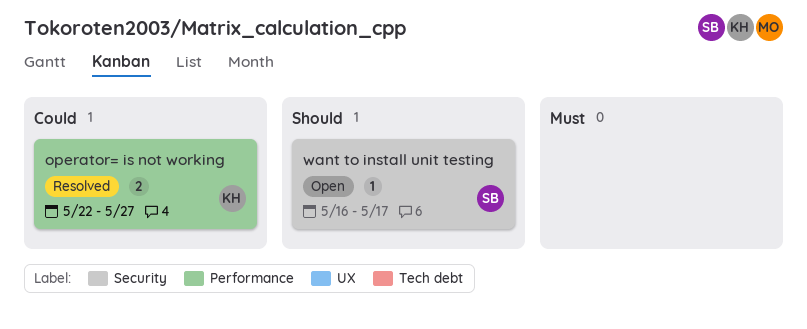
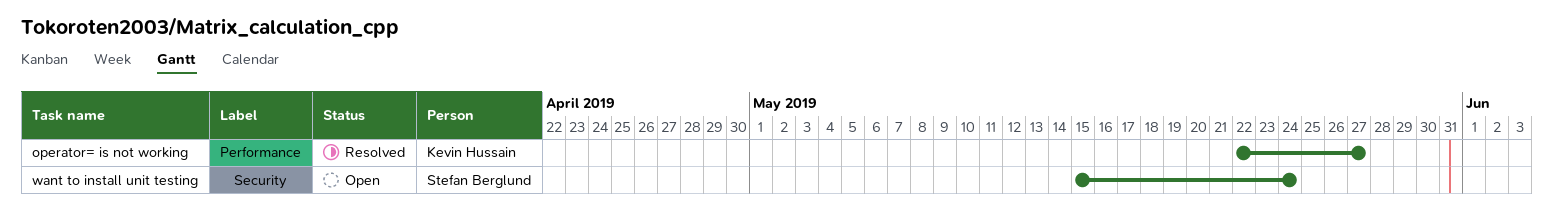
want to install unit testing, start: May 16 -> May 15
want to install unit testing, due: May 17 -> May 24

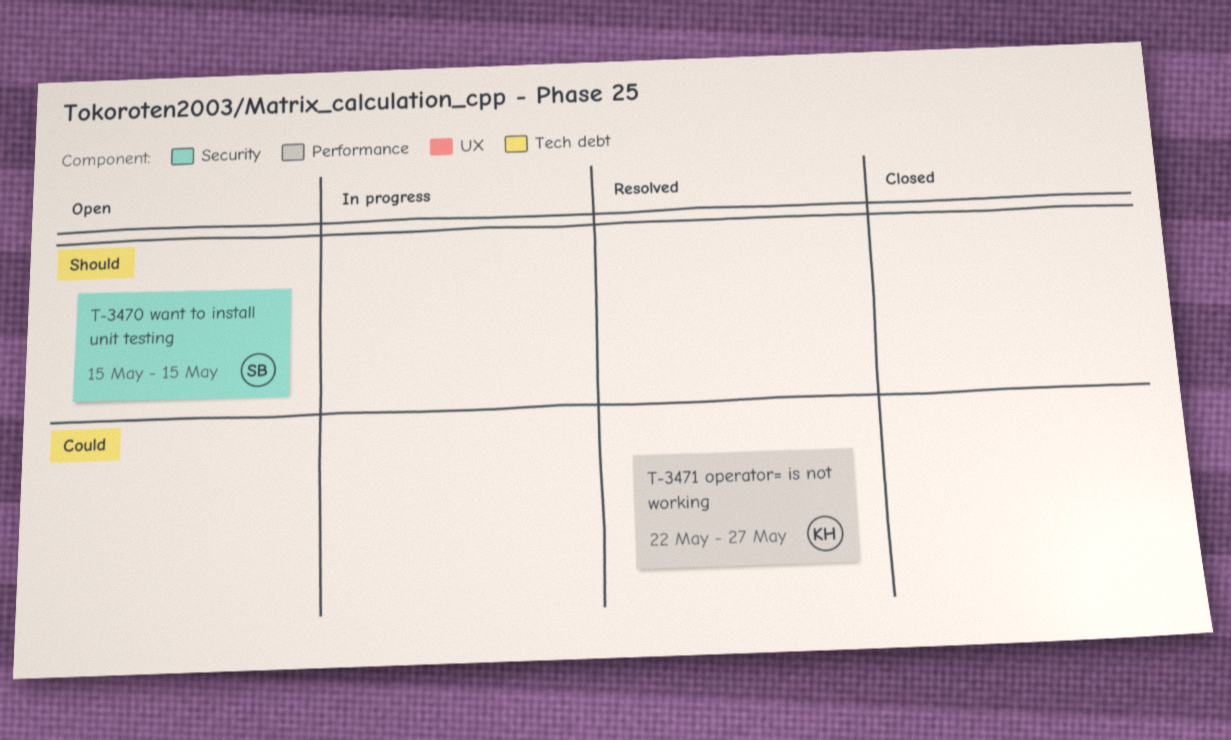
want to install unit testing, due: May 24 -> May 15

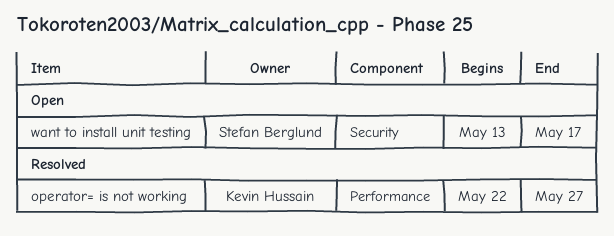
want to install unit testing, start: May 15 -> May 13
want to install unit testing, due: May 15 -> May 17

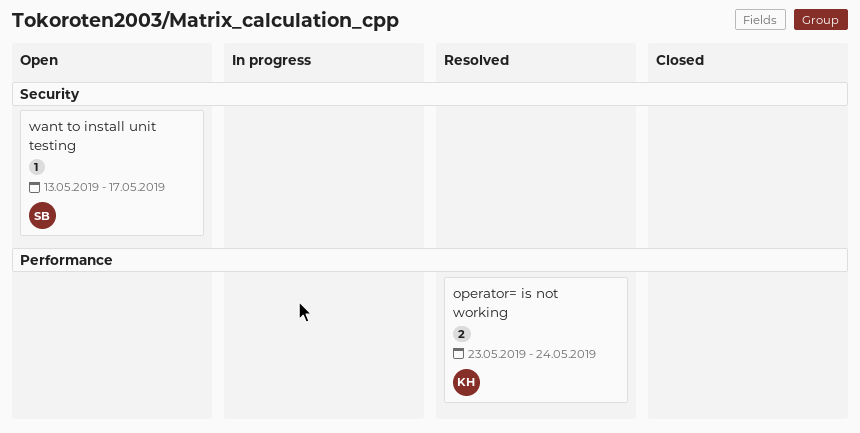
operator= is not working, start: May 22 -> May 23
operator= is not working, due: May 27 -> May 24

